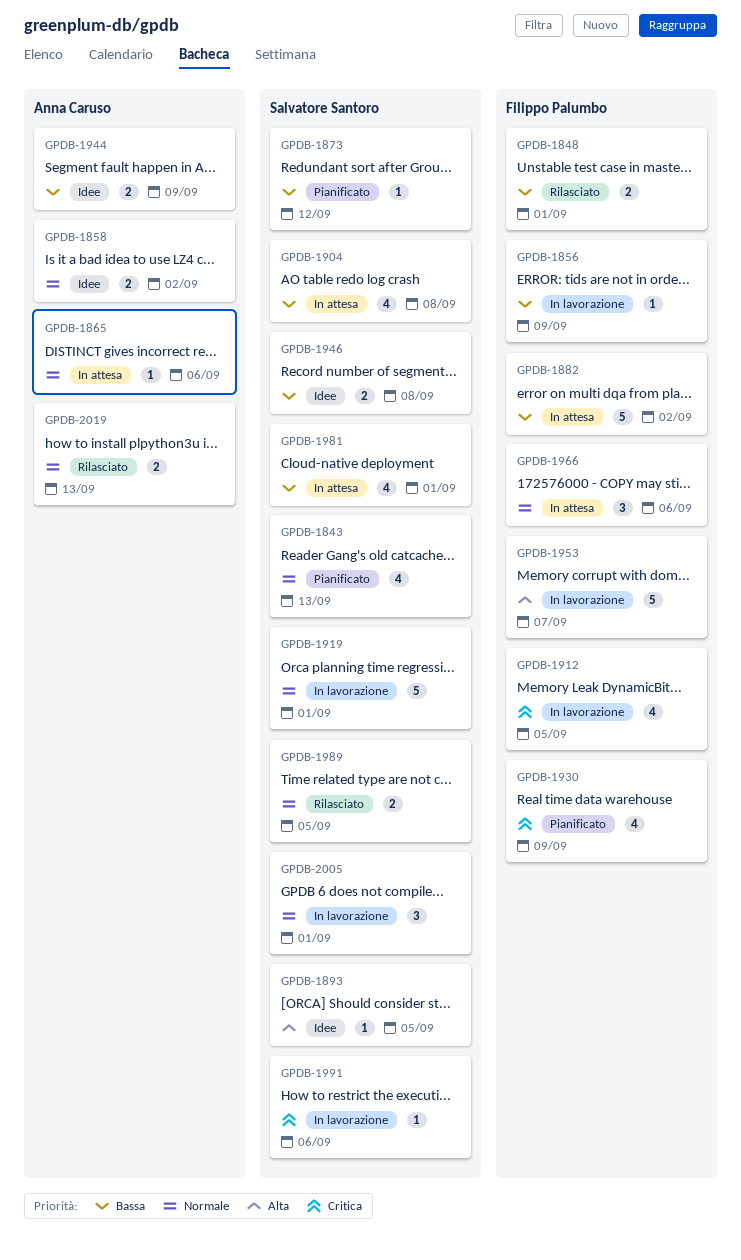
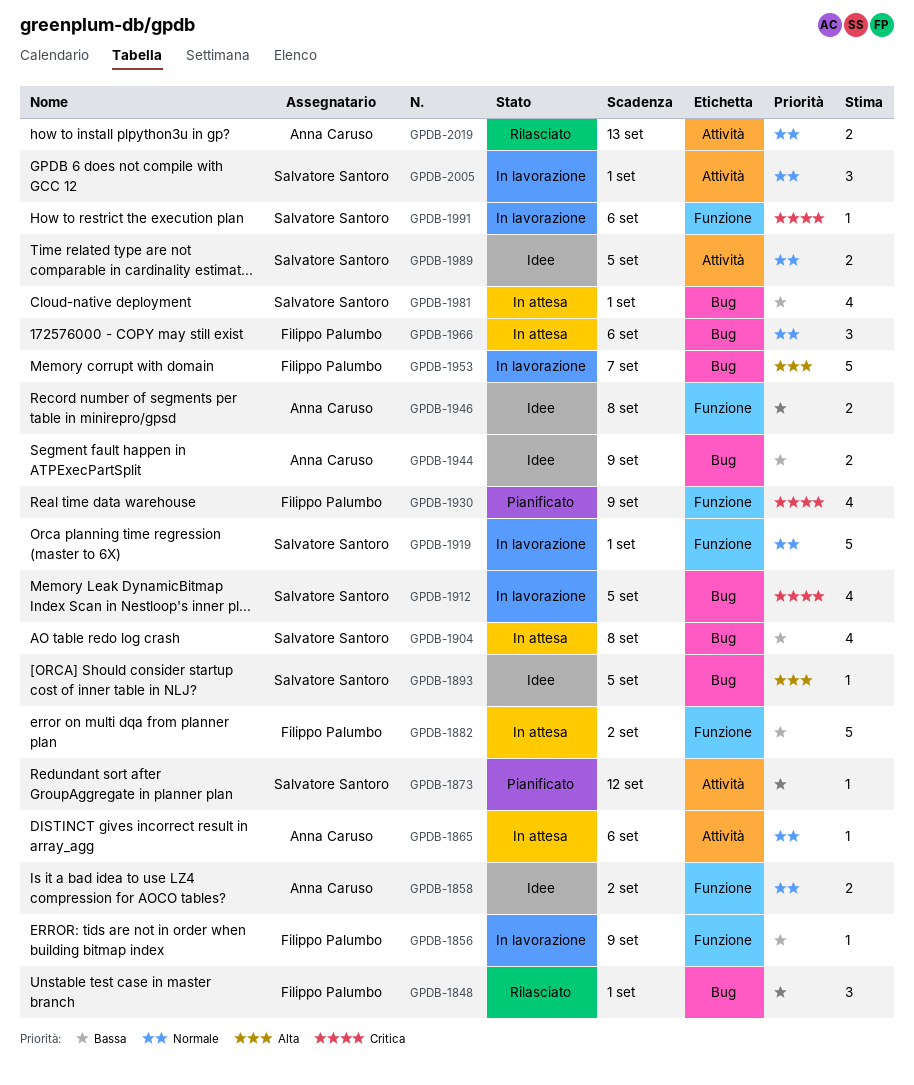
GPDB-1843: present -> none
GPDB-1848, estimate: 2 -> 3
GPDB-1912, owner: Filippo Palumbo -> Salvatore Santoro
GPDB-1946, owner: Salvatore Santoro -> Anna Caruso
GPDB-1989, status: Rilasciato -> Idee

